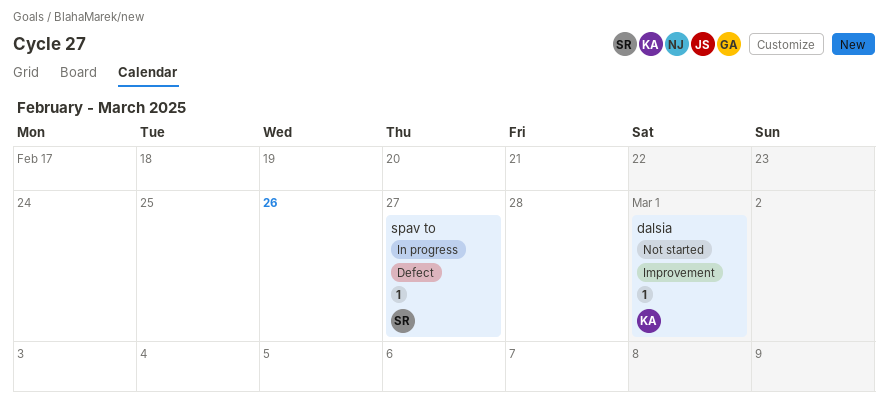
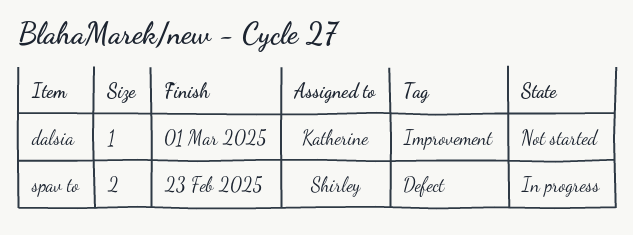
spav to, estimate: 1 -> 2
spav to, due: Feb 27 -> Feb 23

